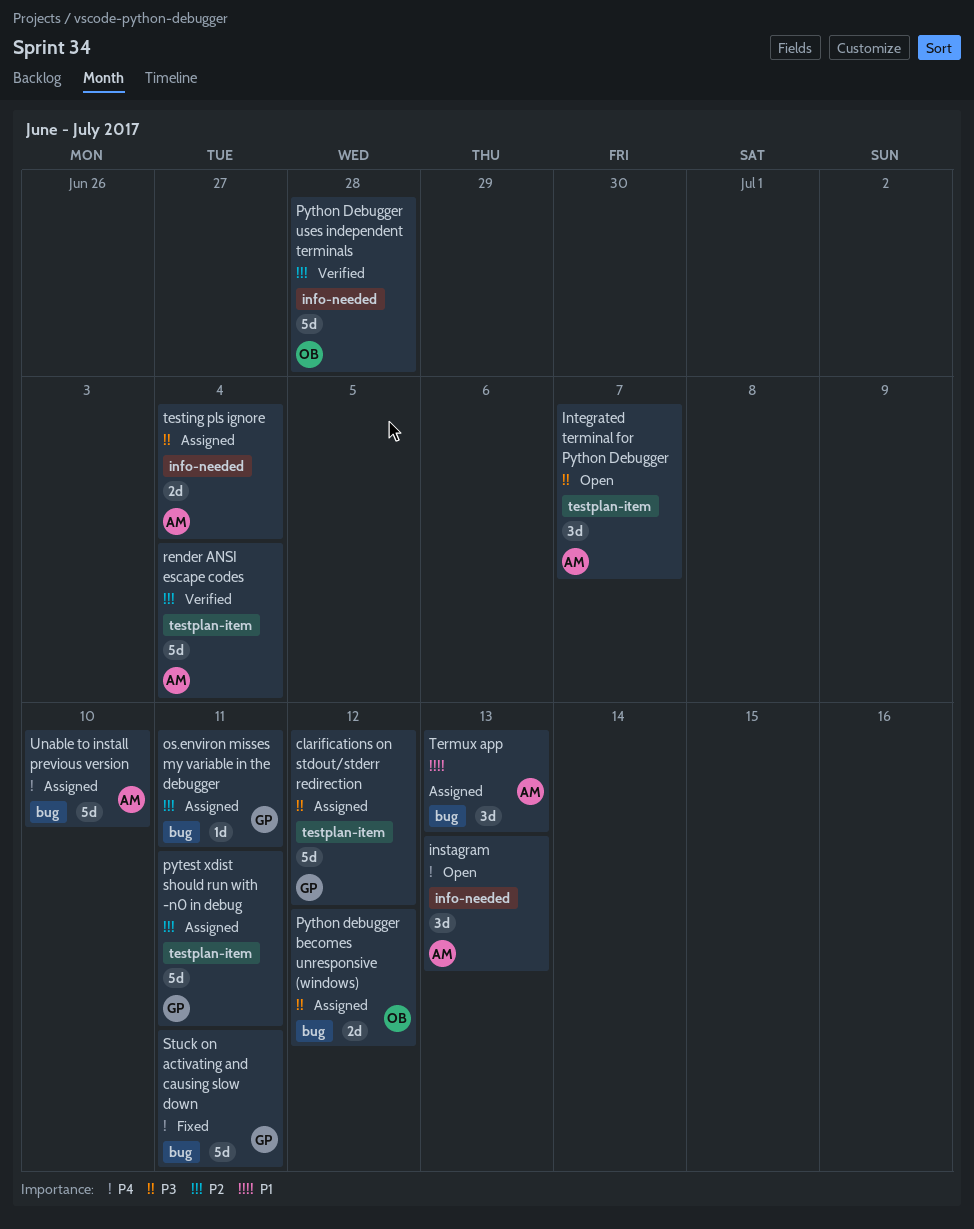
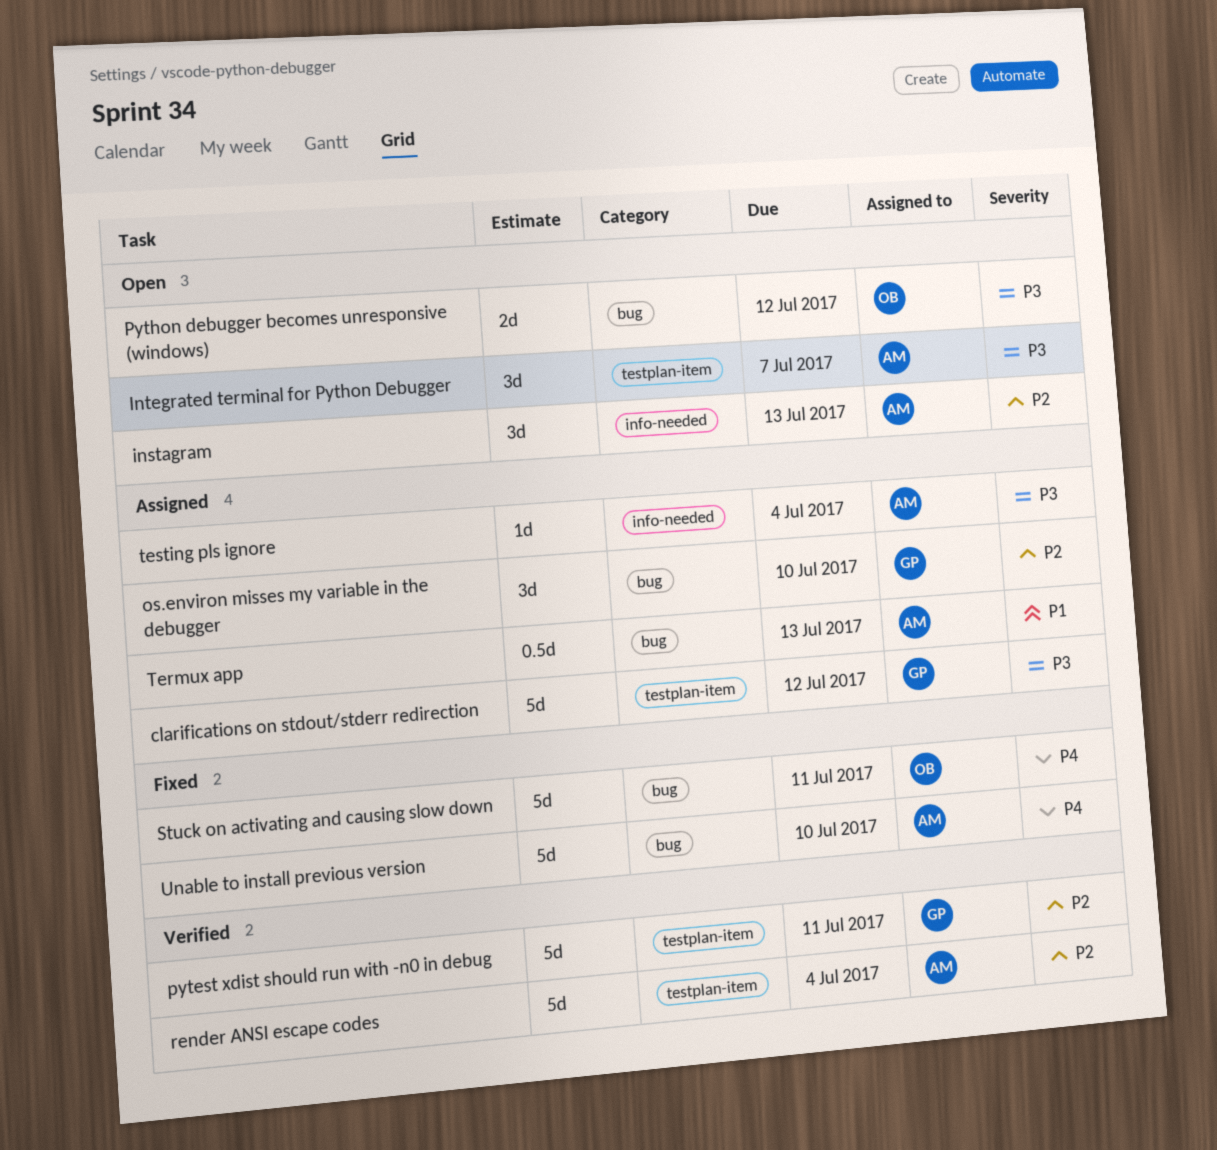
instagram, priority: P4 -> P2
os.environ misses my variable in the debugger, estimate: 1d -> 3d
os.environ misses my variable in the debugger, due: Jul 11 -> Jul 10
pytest xdist should run with -n0 in debug, status: Assigned -> Verified
Python debugger becomes unresponsive (windows), status: Assigned -> Open
Python Debugger uses independent terminals: present -> none
Stuck on activating and causing slow down, owner: GP -> OB
Termux app, estimate: 3d -> 0.5d
testing pls ignore, estimate: 2d -> 1d
Unable to install previous version, status: Assigned -> Fixed

